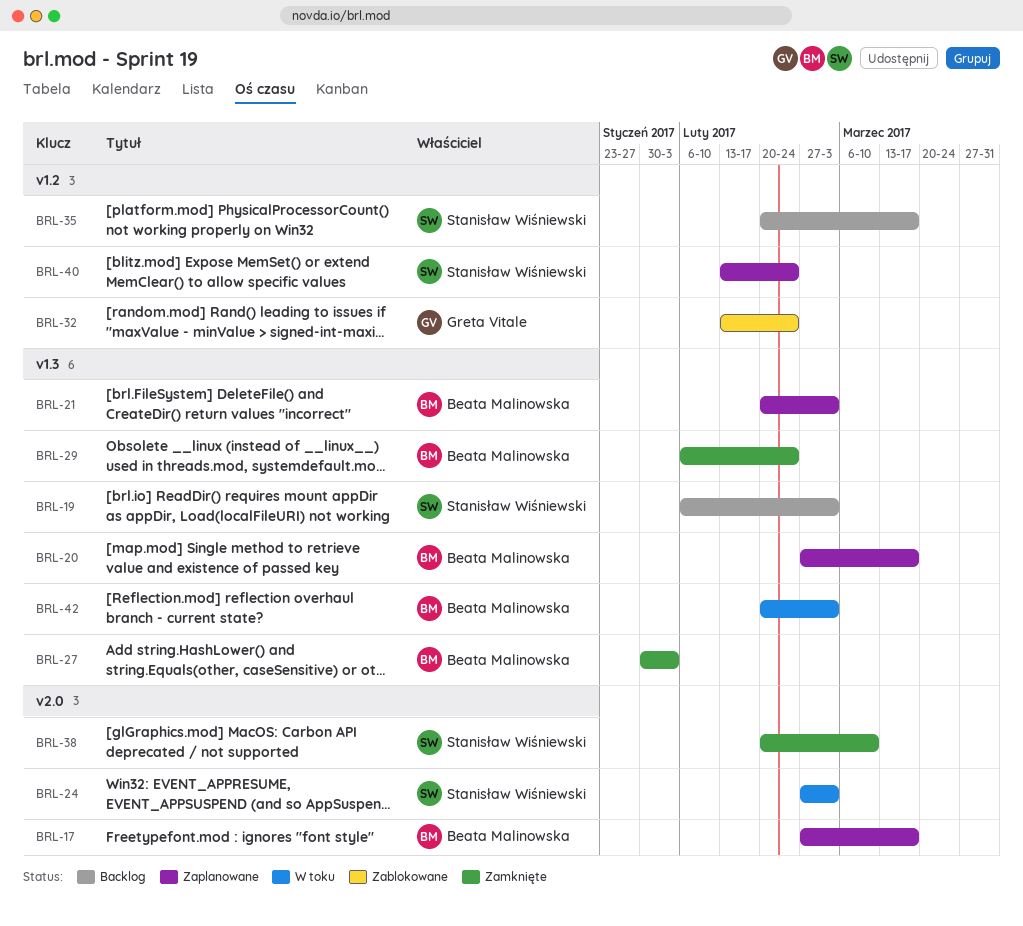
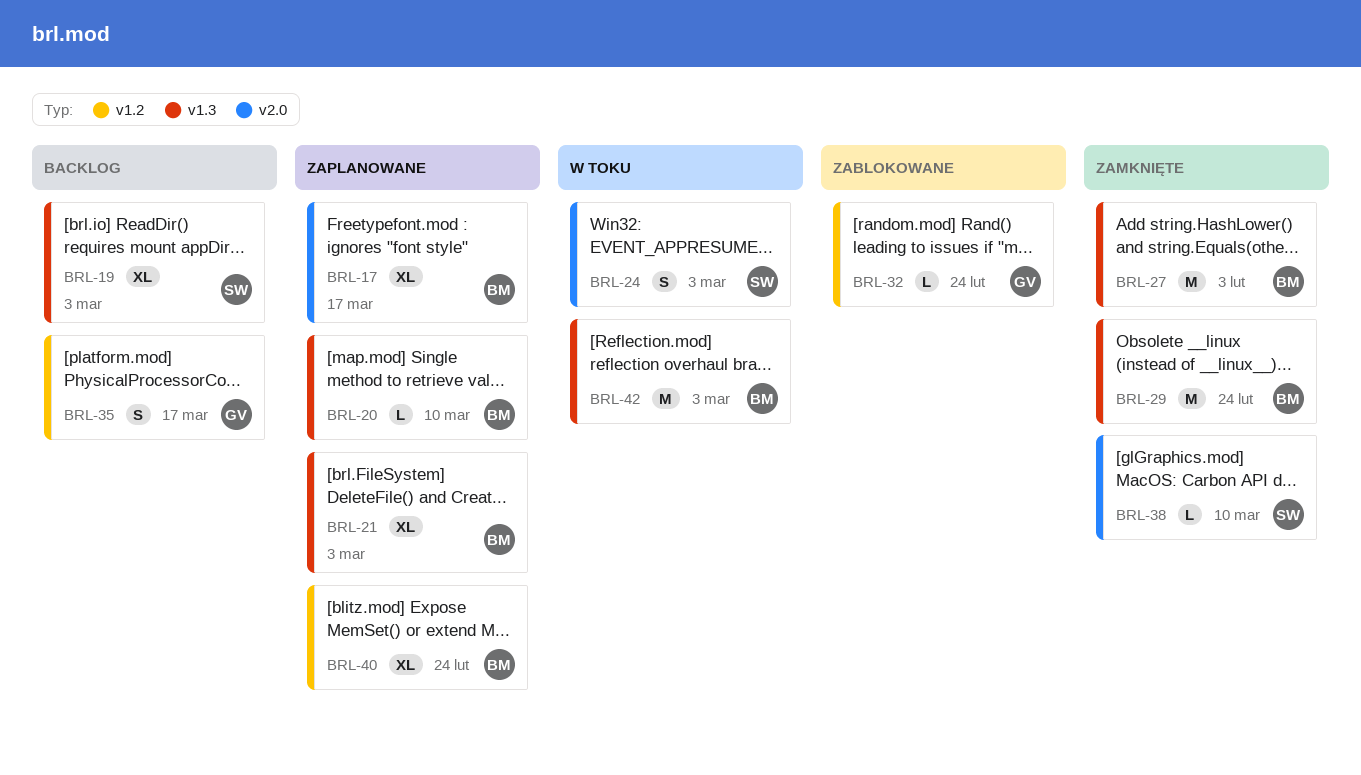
BRL-20, due: Mar 17 -> Mar 10
BRL-35, owner: Stanisław Wiśniewski -> Greta Vitale
BRL-40, owner: Stanisław Wiśniewski -> Beata Malinowska

